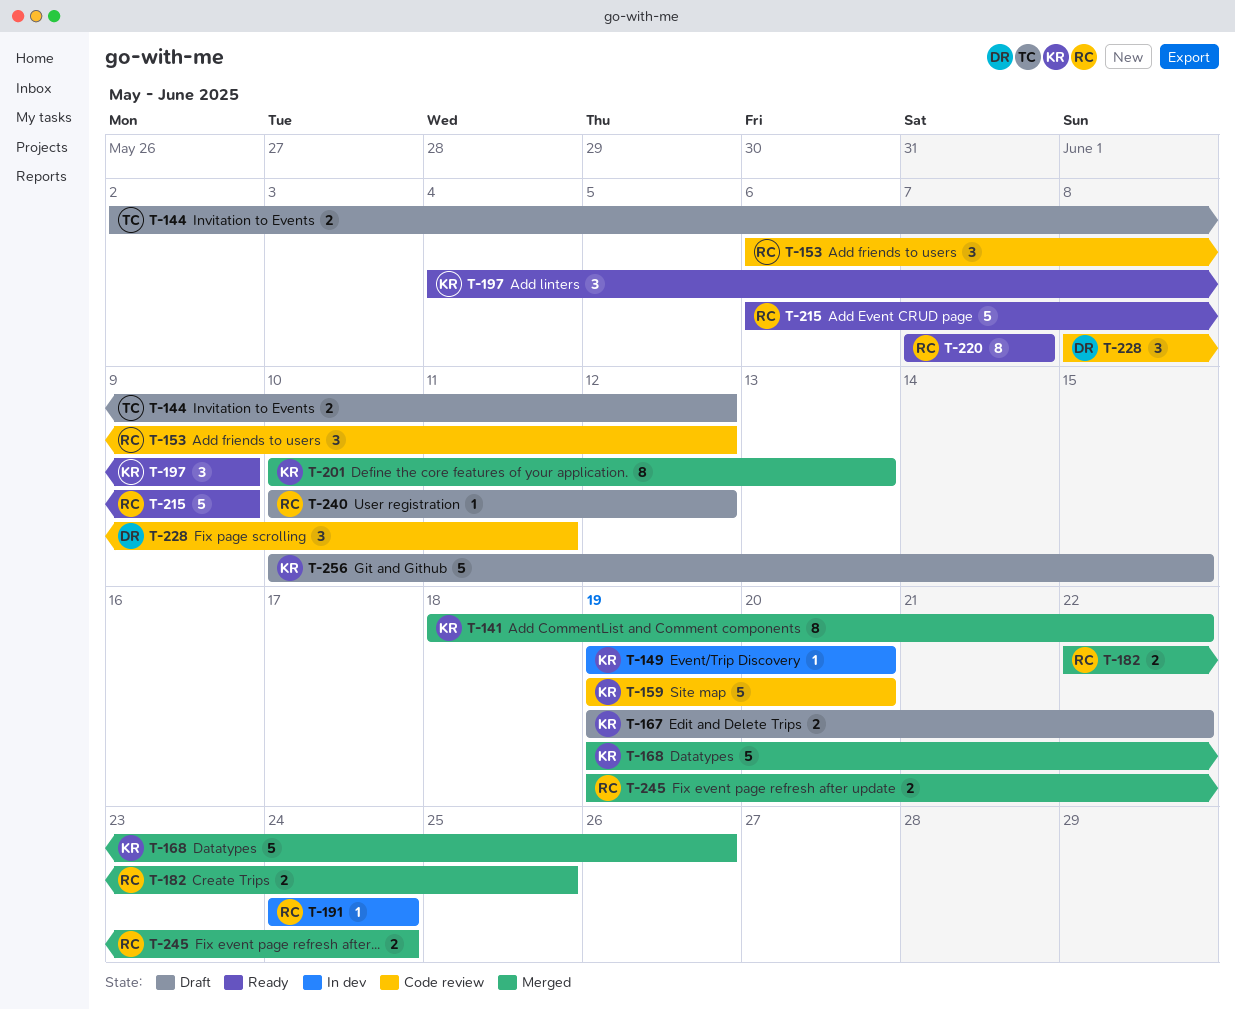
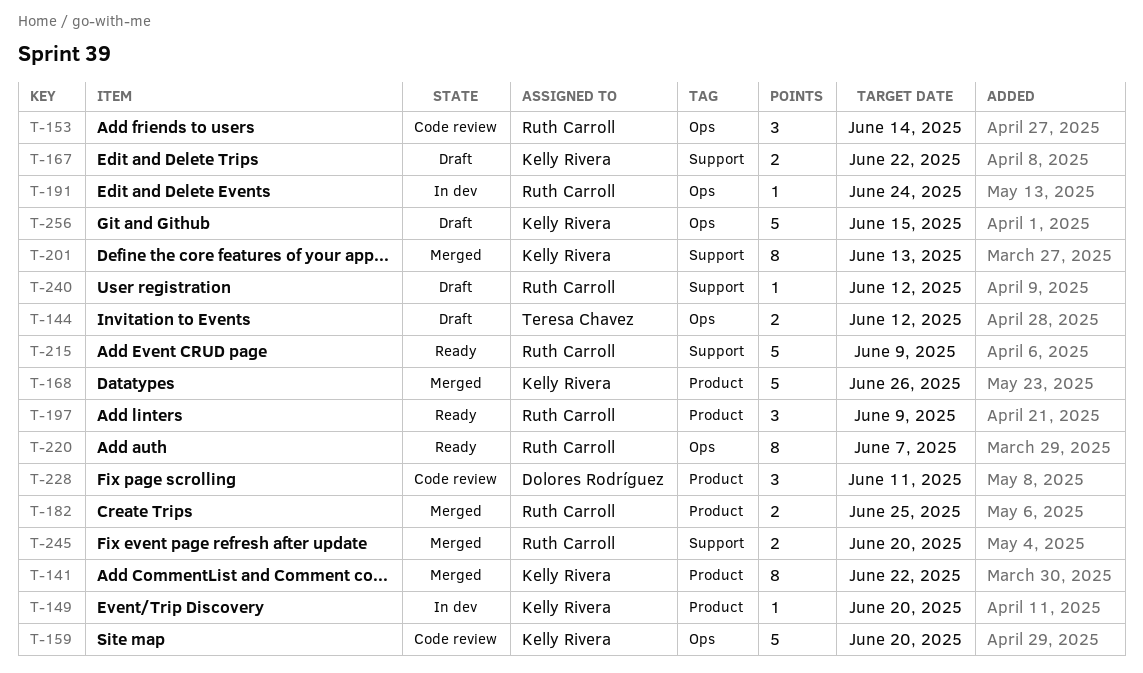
T-153, due: Jun 12 -> Jun 14
T-197, owner: Kelly Rivera -> Ruth Carroll
T-245, due: Jun 24 -> Jun 20

